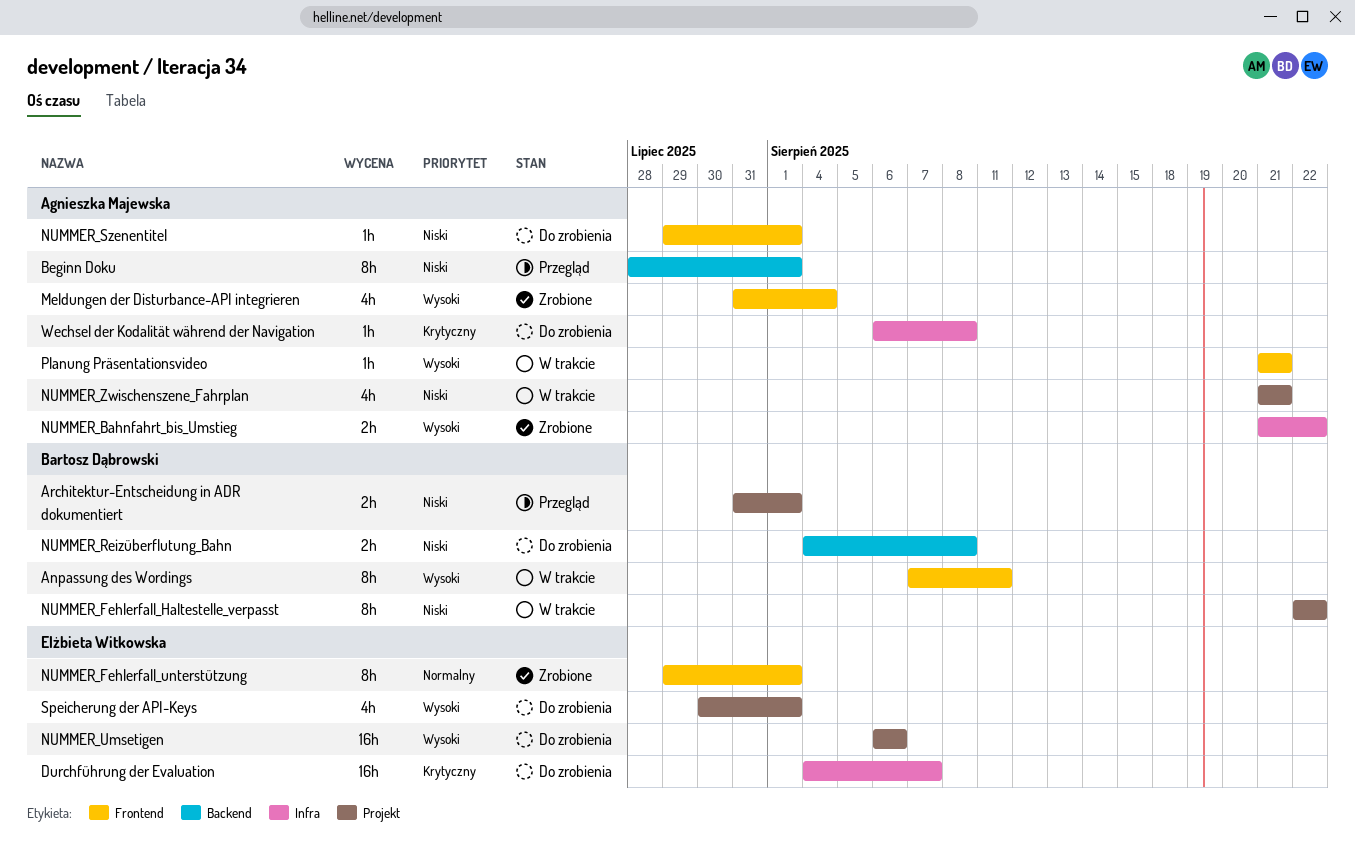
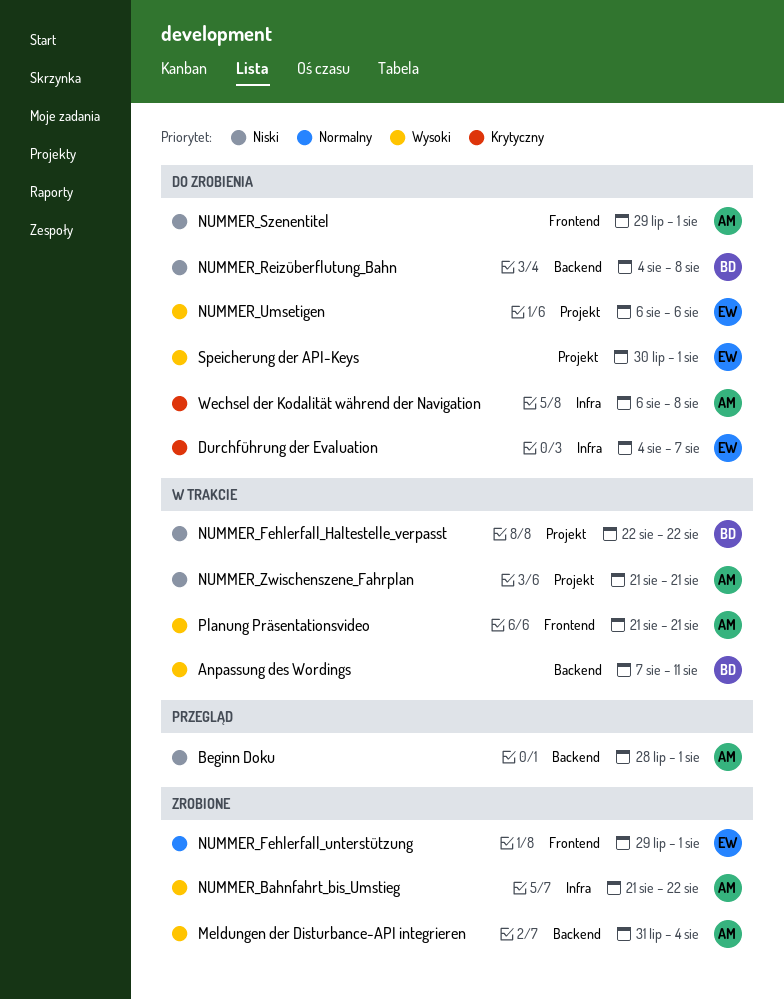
Anpassung des Wordings, label: Frontend -> Backend
Architektur-Entscheidung in ADR dokumentiert: present -> none
Meldungen der Disturbance-API integrieren, label: Frontend -> Backend

